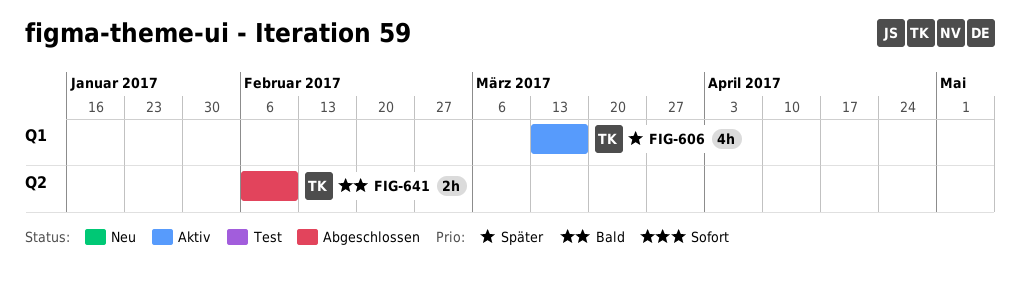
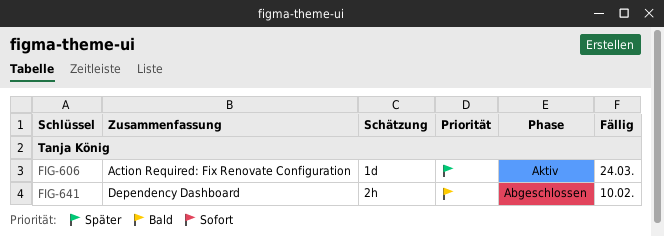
FIG-606, estimate: 4h -> 1d
FIG-606, due: Mar 17 -> Mar 24

